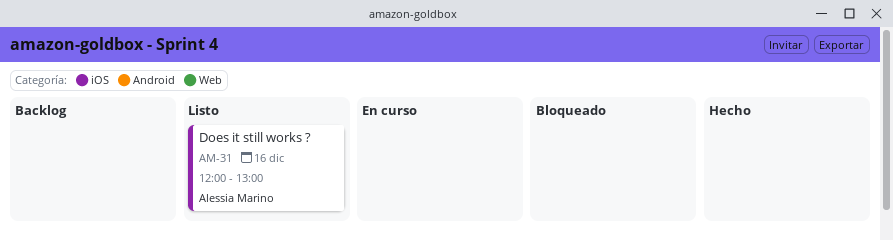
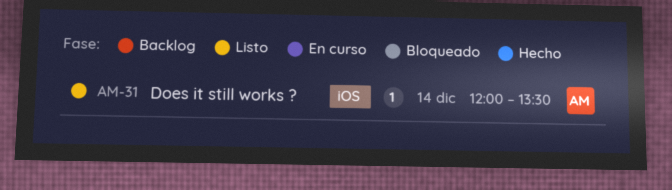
AM-31, day: Dec 16 -> Dec 14
AM-31, ends: 13:00 -> 13:30

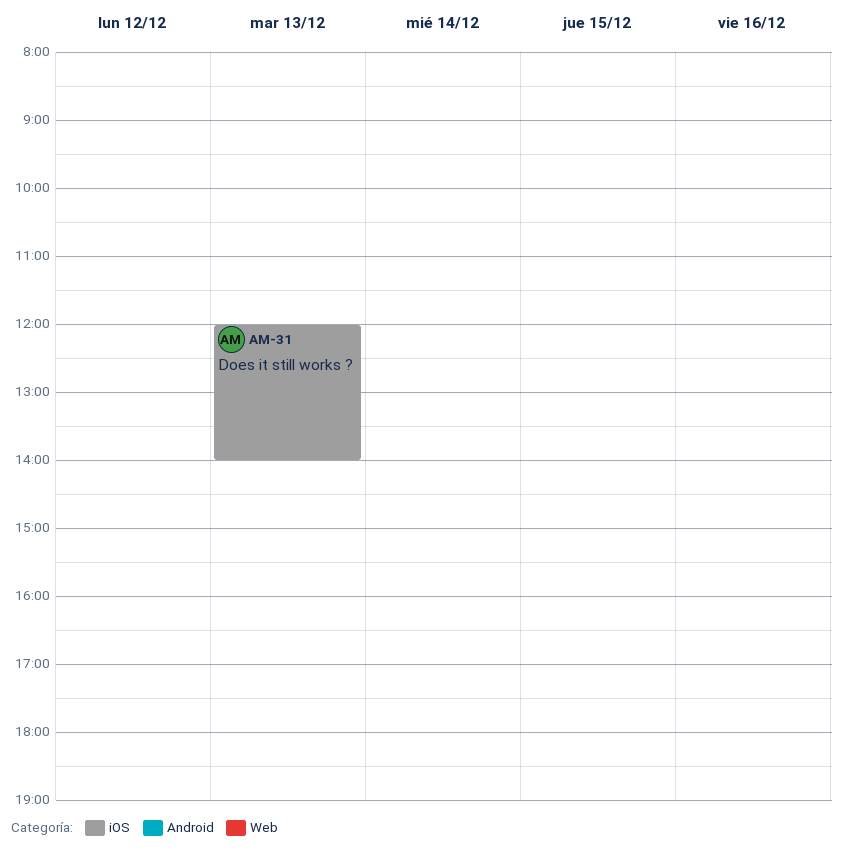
AM-31, day: Dec 14 -> Dec 13
AM-31, ends: 13:30 -> 14:00

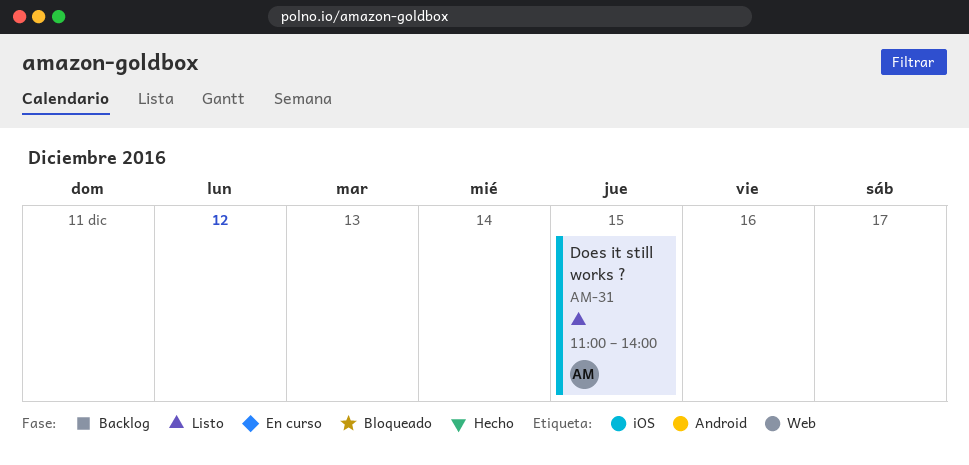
AM-31, day: Dec 13 -> Dec 15
AM-31, begins: 12:00 -> 11:00

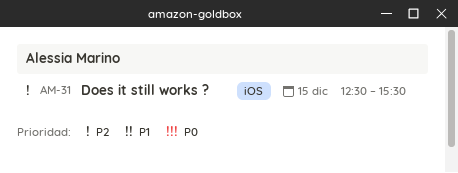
AM-31, begins: 11:00 -> 12:30
AM-31, ends: 14:00 -> 15:30

